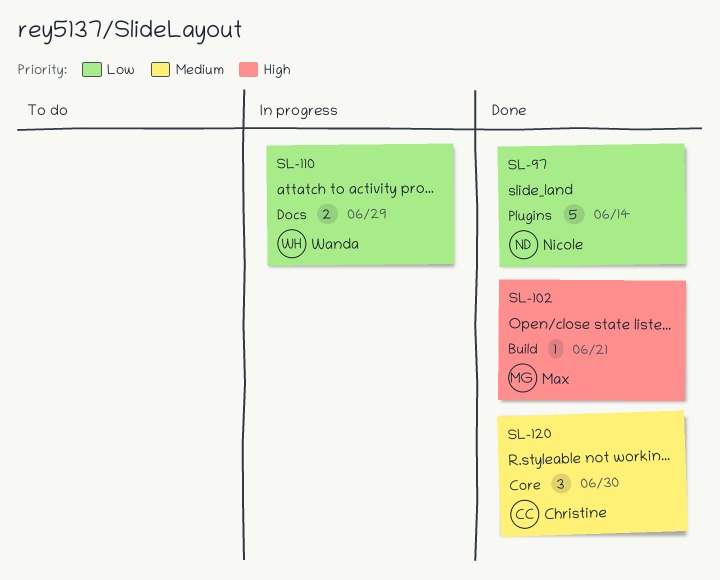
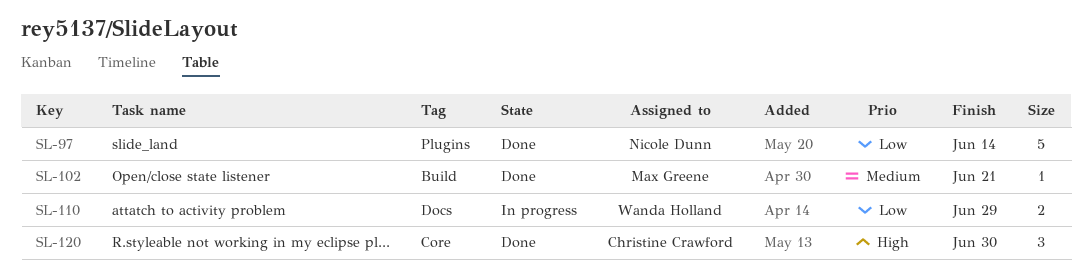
SL-102, priority: High -> Medium
SL-120, priority: Medium -> High

